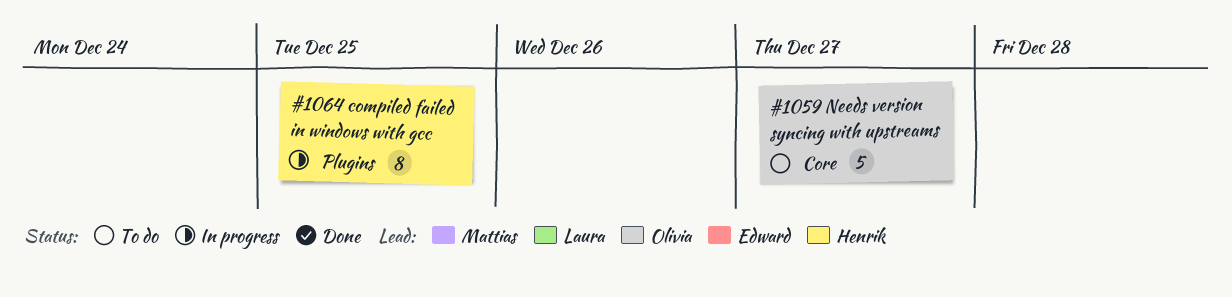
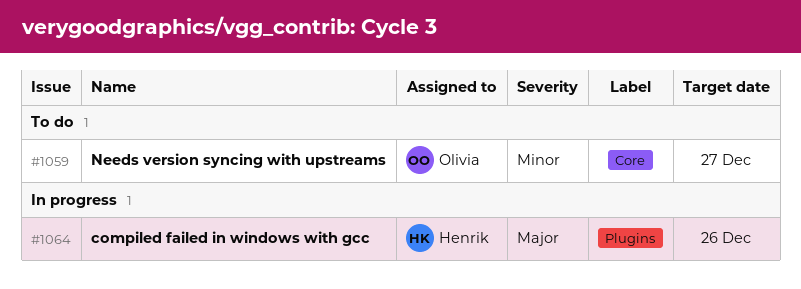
#1064, due: Dec 25 -> Dec 26

